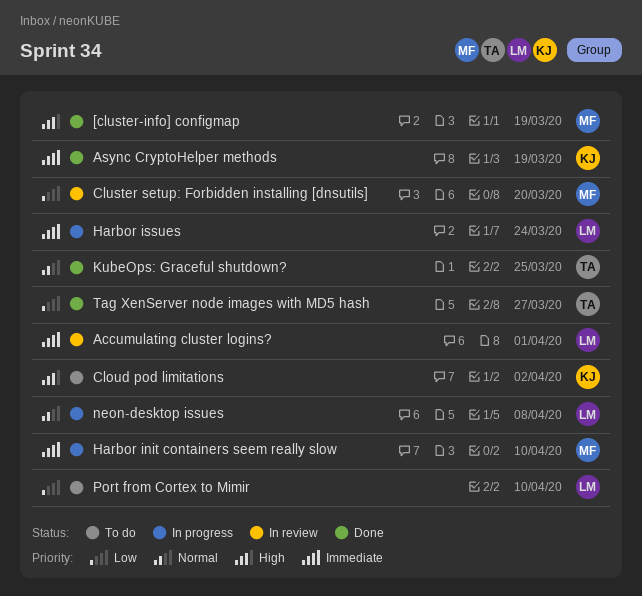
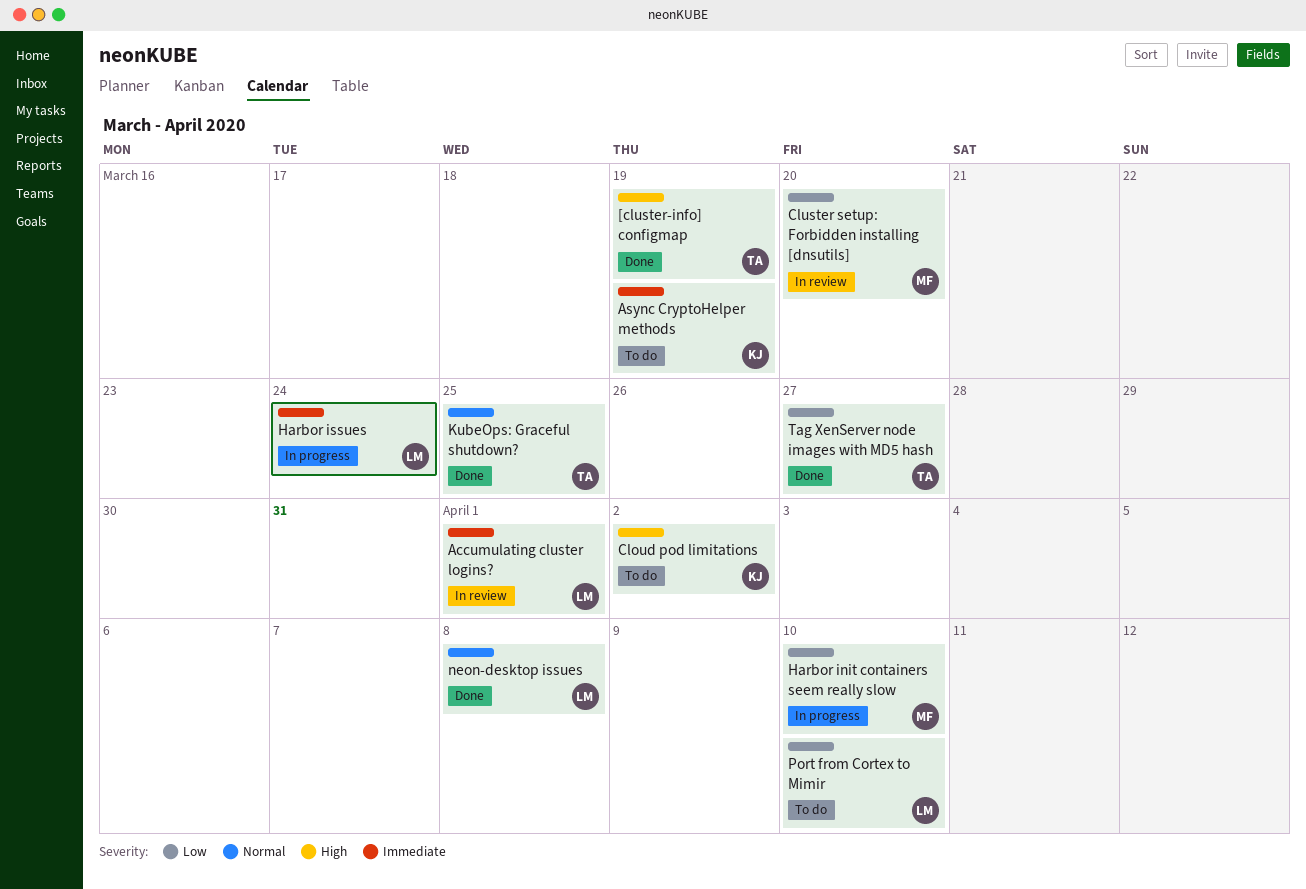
[cluster-info] configmap, owner: MF -> TA
Async CryptoHelper methods, status: Done -> To do
Harbor init containers seem really slow, priority: Immediate -> Low
neon-desktop issues, status: In progress -> Done

